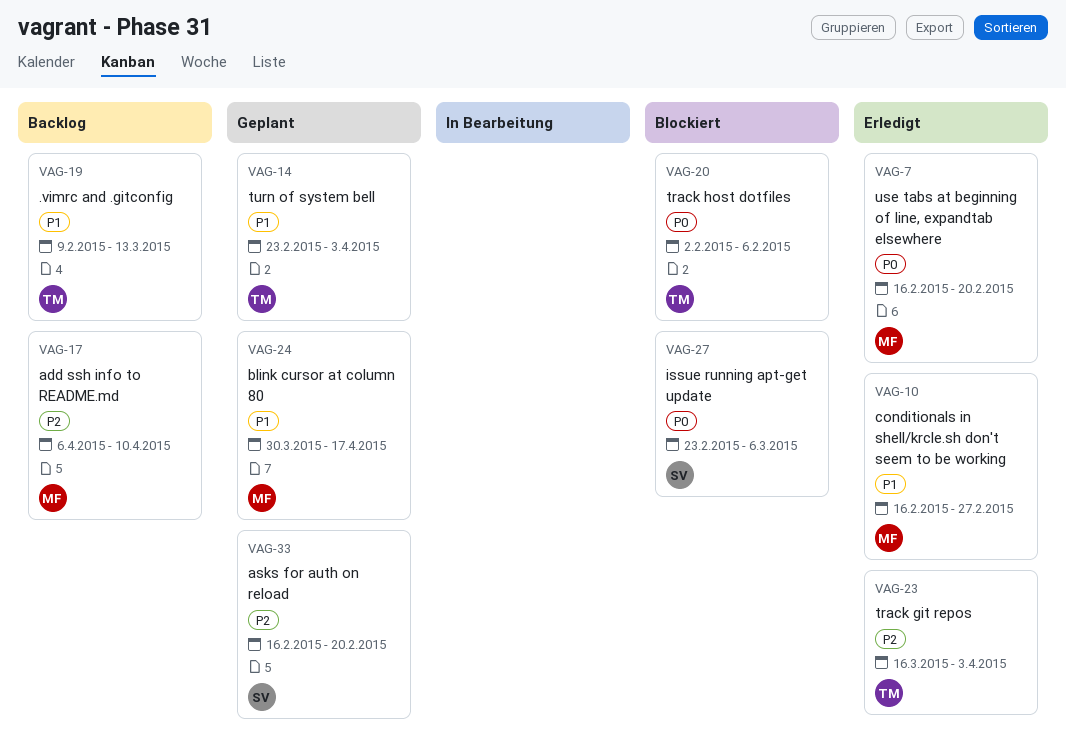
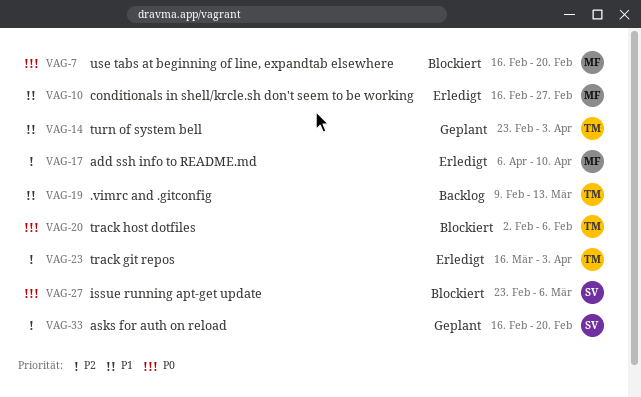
VAG-7, status: Erledigt -> Blockiert
VAG-17, status: Backlog -> Erledigt
VAG-24: present -> none

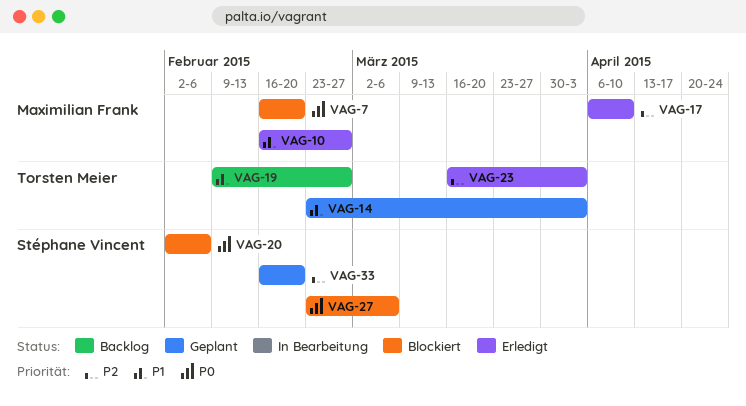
VAG-19, due: Mar 13 -> Feb 27
VAG-20, owner: Torsten Meier -> Stéphane Vincent

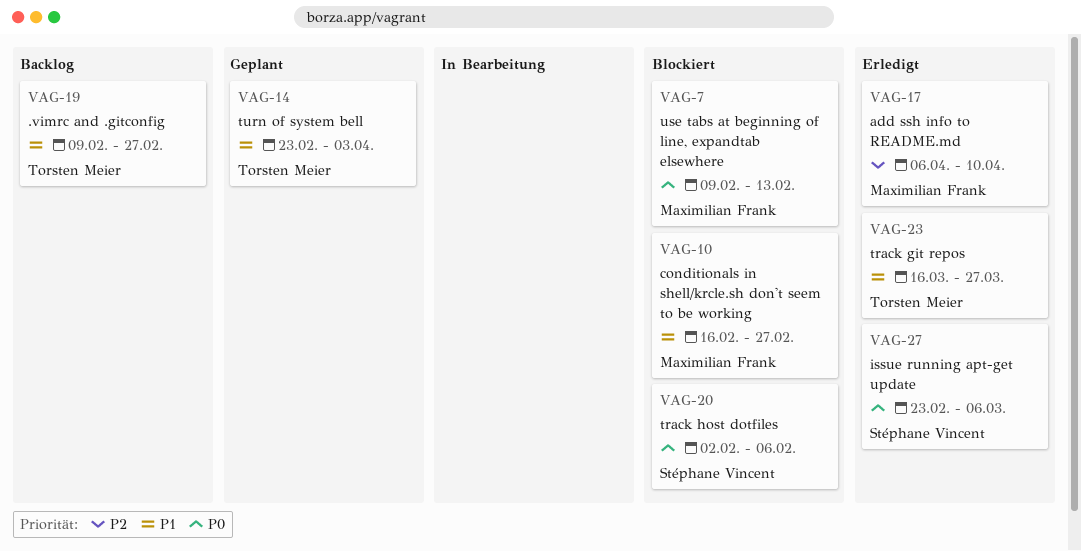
VAG-7, start: Feb 16 -> Feb 9
VAG-7, due: Feb 20 -> Feb 13
VAG-10, status: Erledigt -> Blockiert
VAG-23, priority: P2 -> P1
VAG-23, due: Apr 3 -> Mar 27
VAG-27, status: Blockiert -> Erledigt
VAG-33: present -> none

